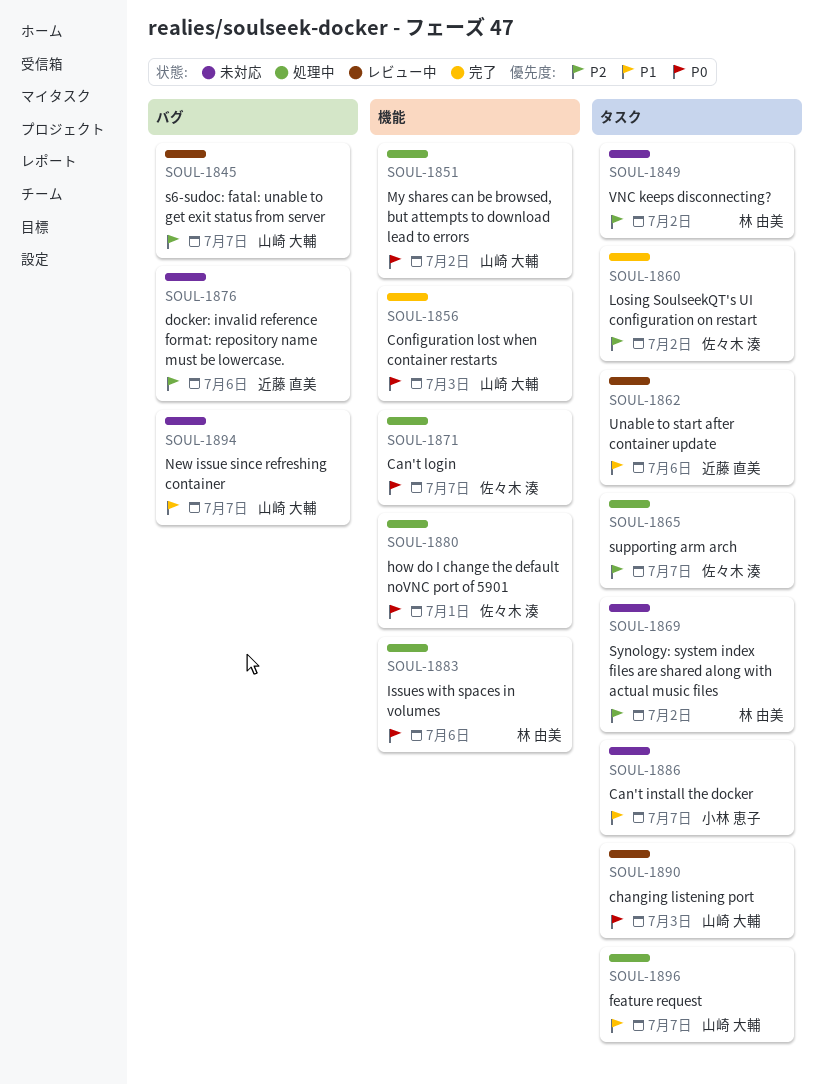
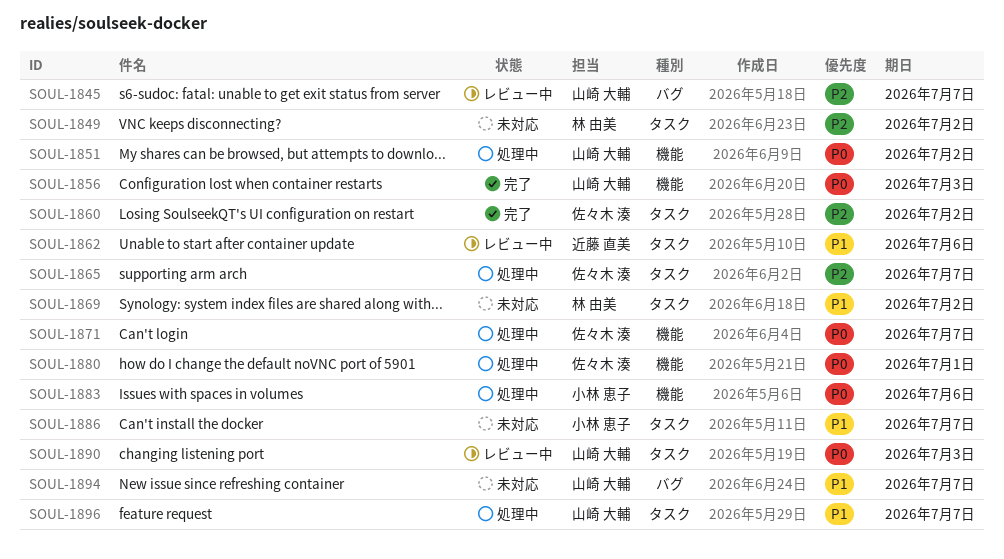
SOUL-1869, priority: P2 -> P1
SOUL-1876: present -> none
SOUL-1883, owner: 林 由美 -> 小林 恵子

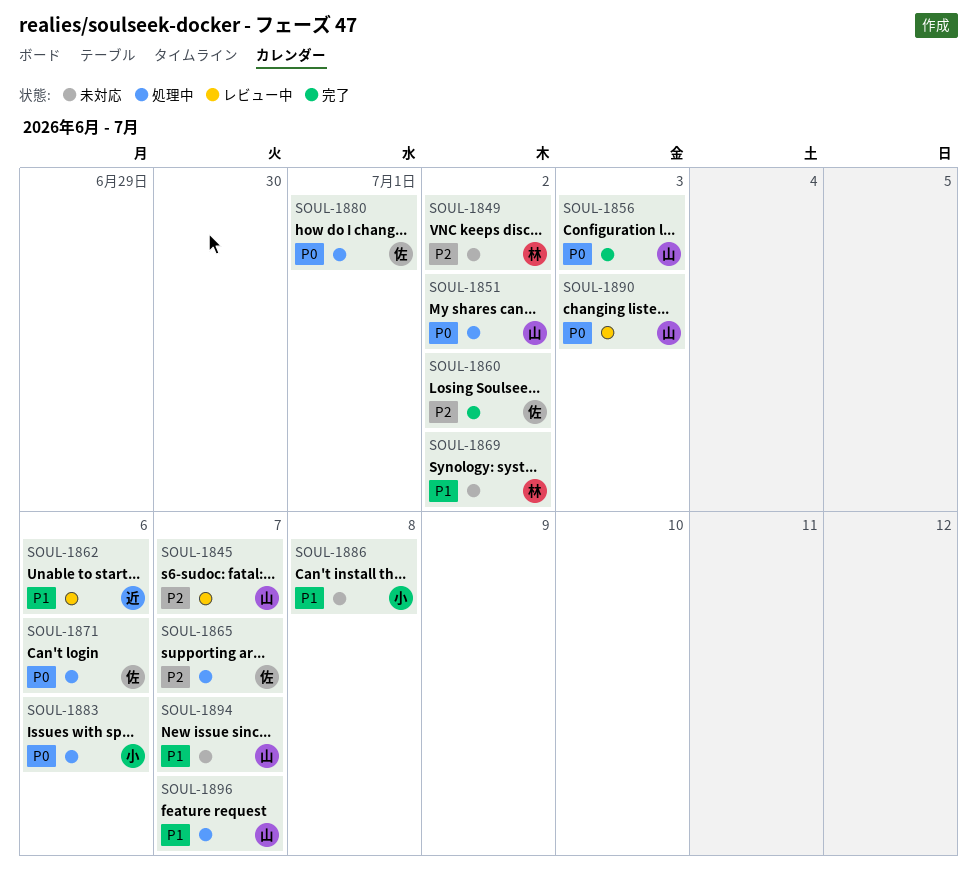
SOUL-1871, due: Jul 7 -> Jul 6
SOUL-1886, due: Jul 7 -> Jul 8

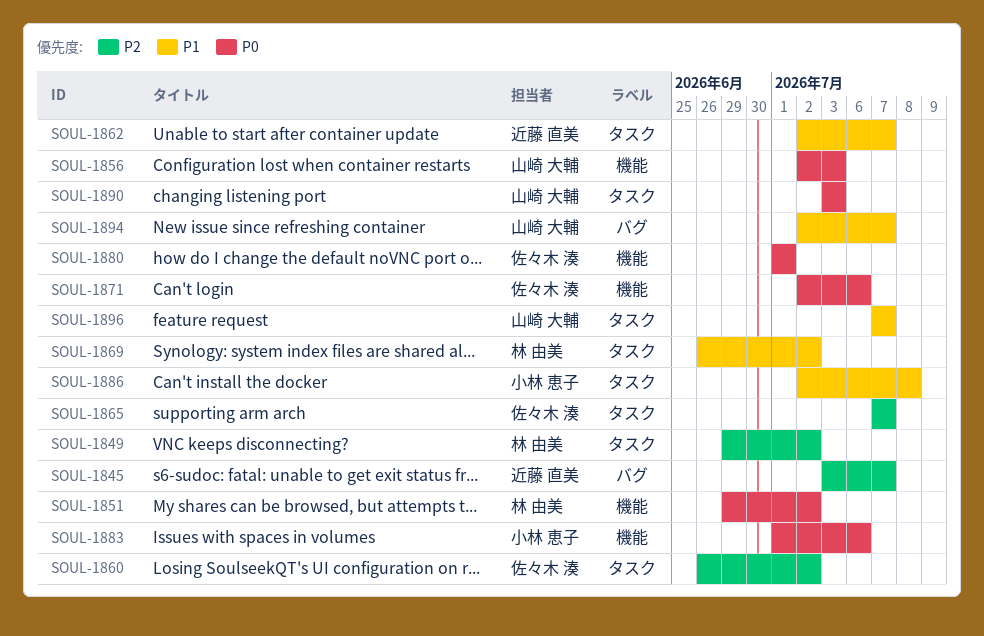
SOUL-1845, owner: 山崎 大輔 -> 近藤 直美
SOUL-1851, owner: 山崎 大輔 -> 林 由美
SOUL-1862, due: Jul 6 -> Jul 7

